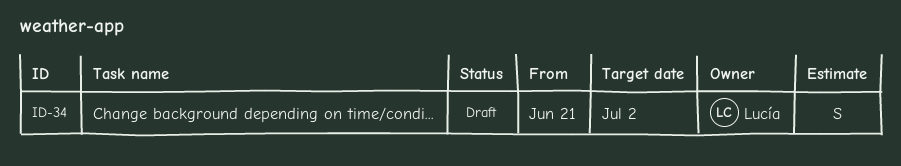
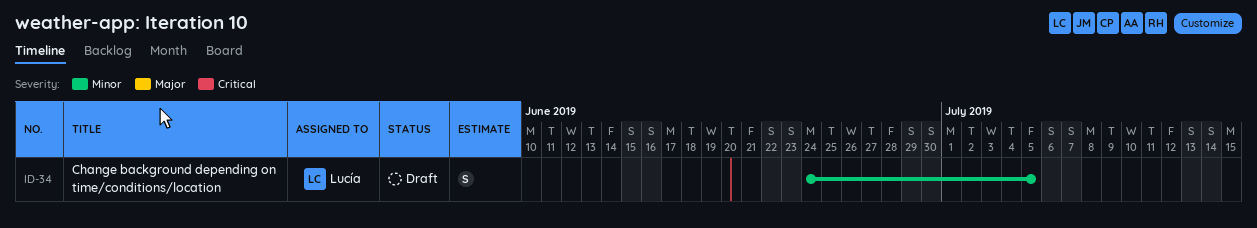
ID-34, start: Jun 21 -> Jun 24
ID-34, due: Jul 2 -> Jul 5

